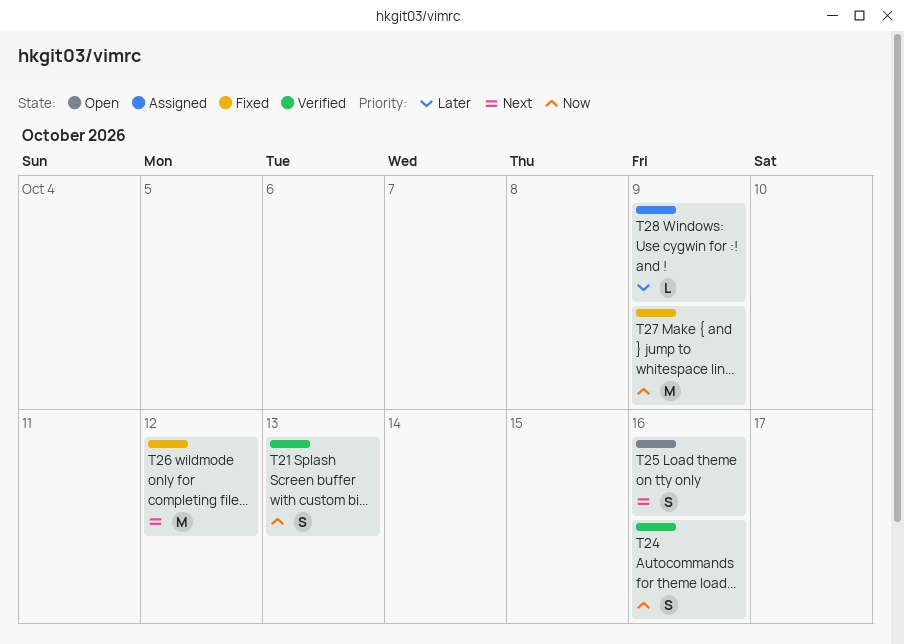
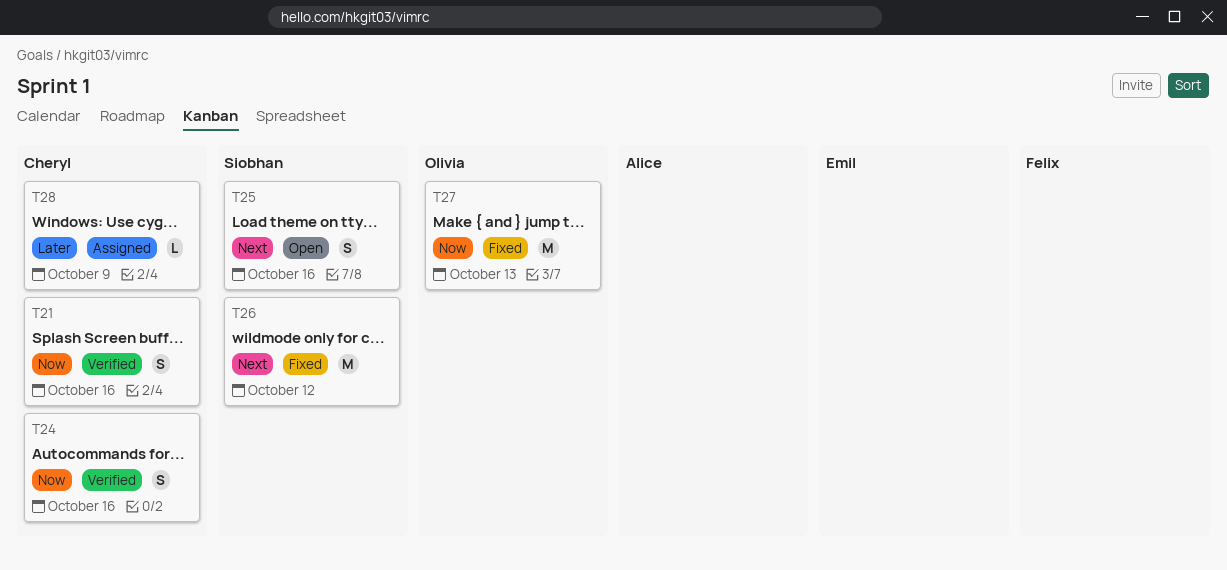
T21, due: Oct 13 -> Oct 16
T27, due: Oct 9 -> Oct 13

